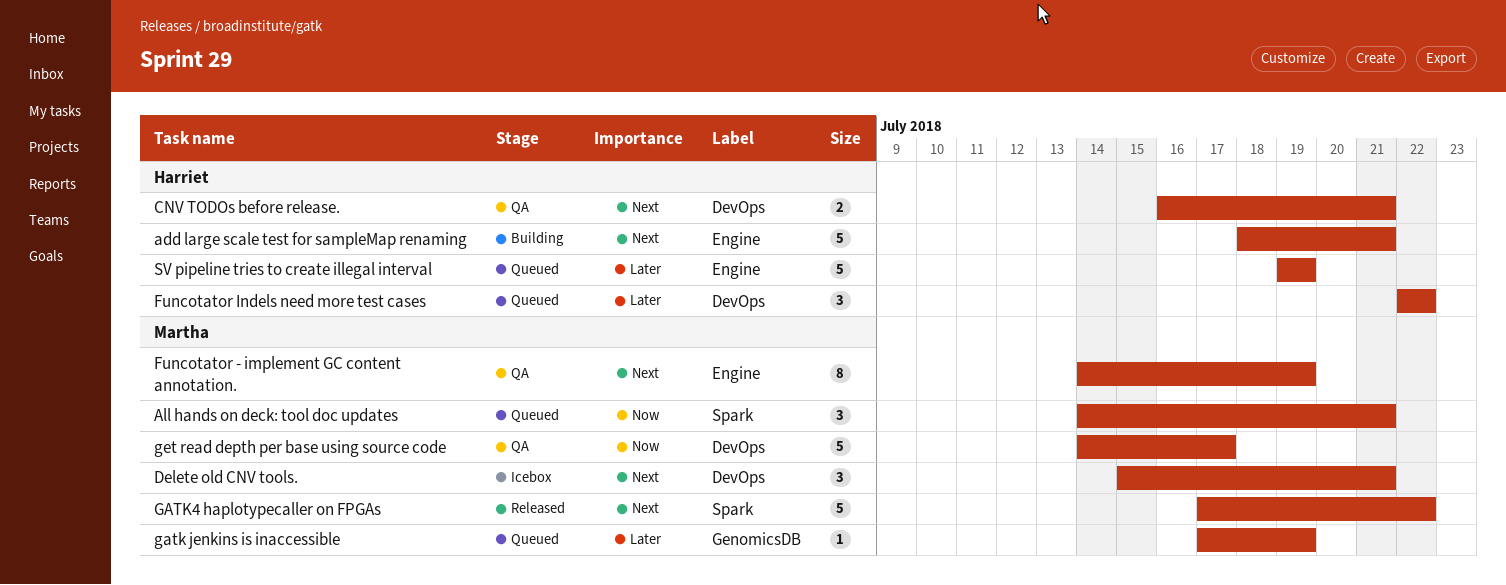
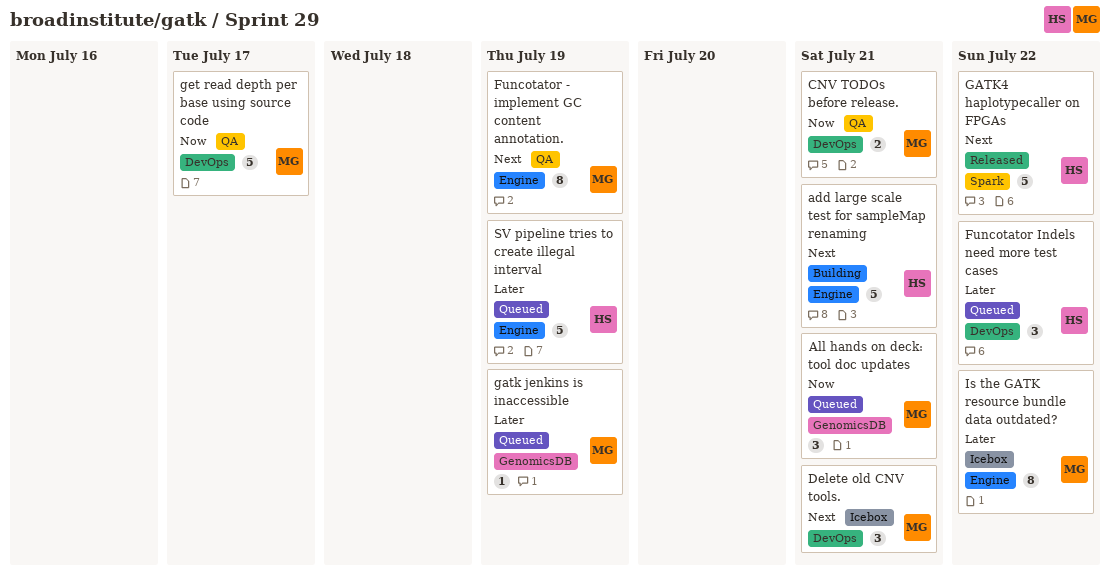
All hands on deck: tool doc updates, label: Spark -> GenomicsDB
CNV TODOs before release., owner: Harriet -> Martha
CNV TODOs before release., priority: Next -> Now
GATK4 haplotypecaller on FPGAs, owner: Martha -> Harriet
Is the GATK resource bundle data outdated?: none -> present

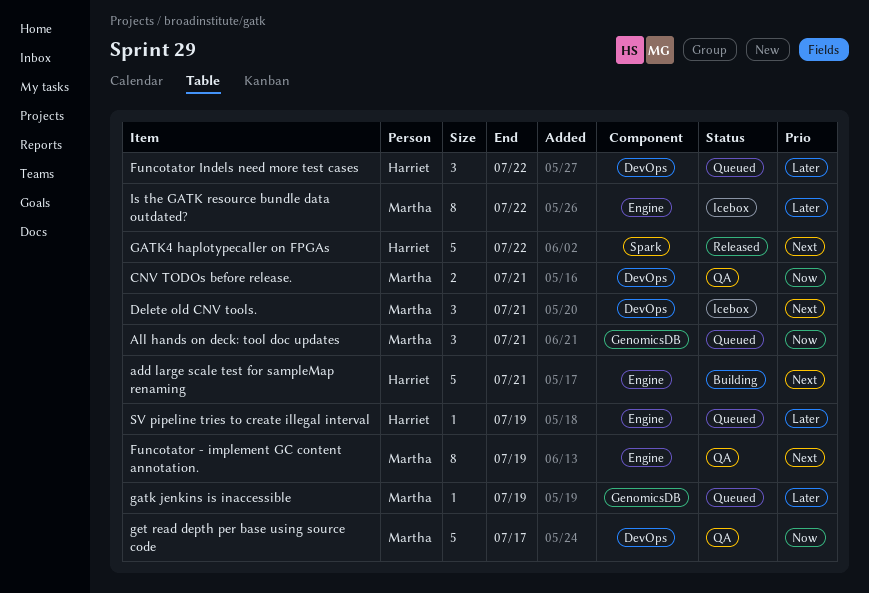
SV pipeline tries to create illegal interval, estimate: 5 -> 1

